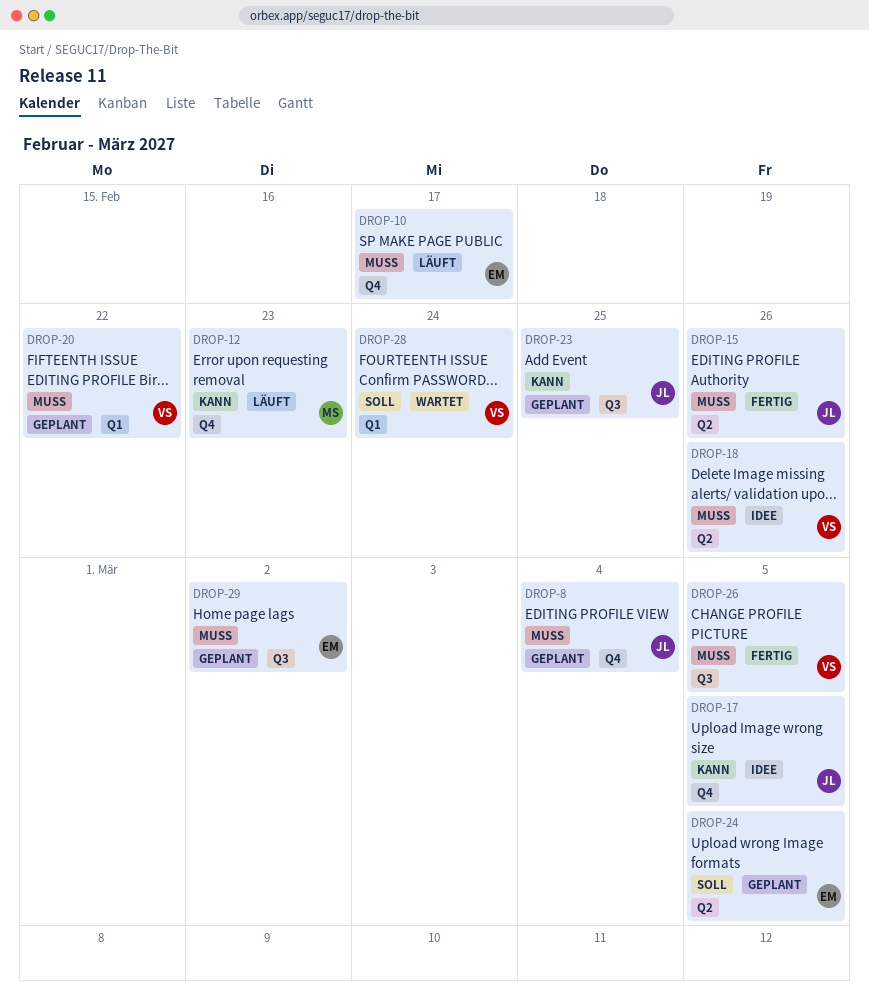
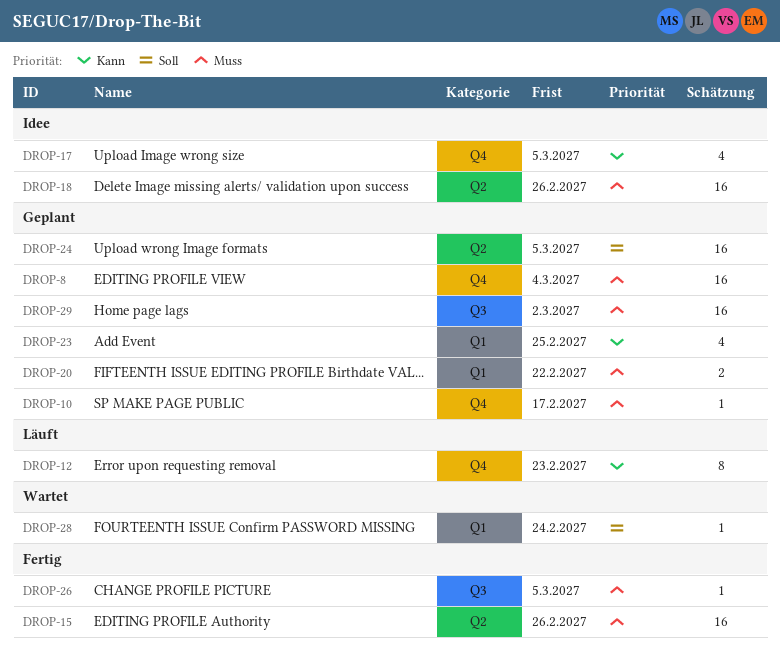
DROP-10, status: Läuft -> Geplant
DROP-23, label: Q3 -> Q1

